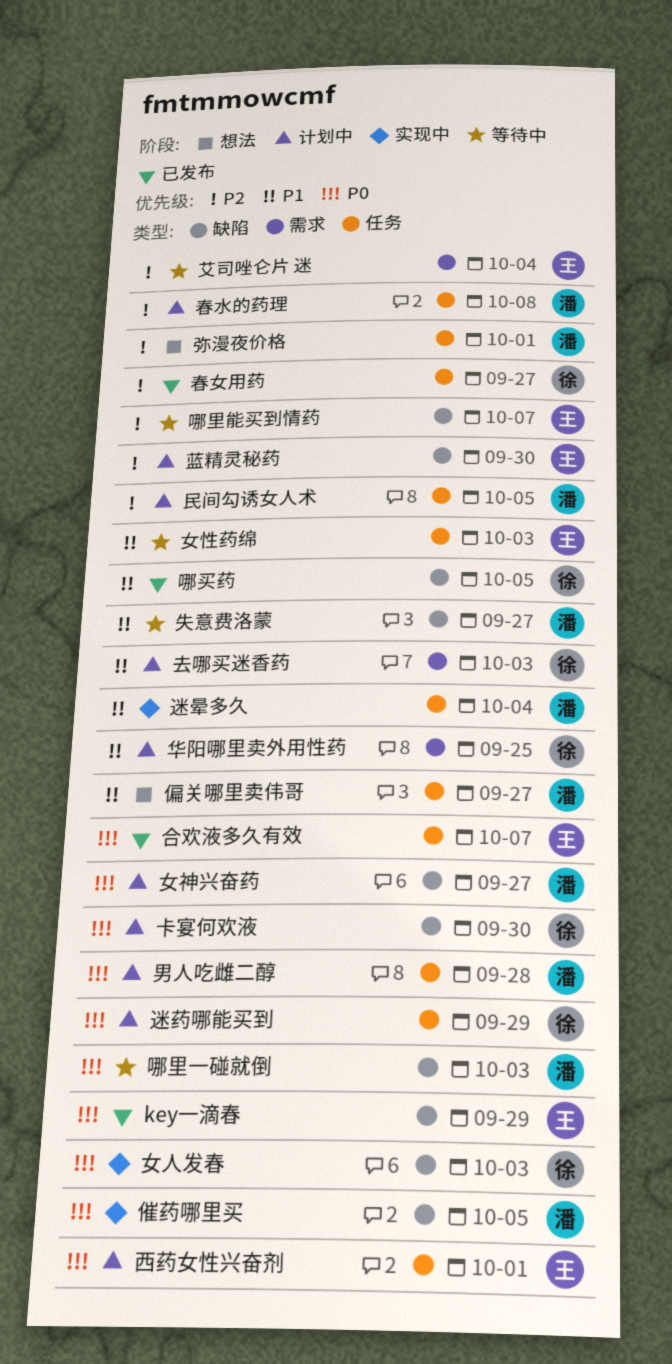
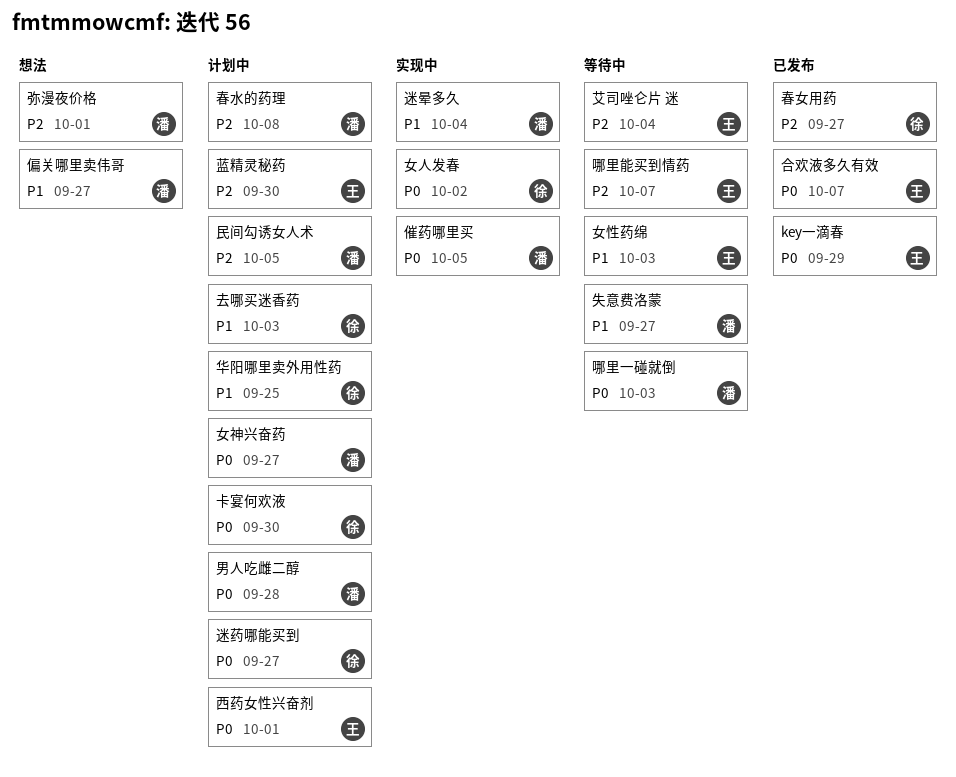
哪买药: present -> none
女人发春, due: Oct 3 -> Oct 2
迷药哪能买到, due: Sep 29 -> Sep 27

